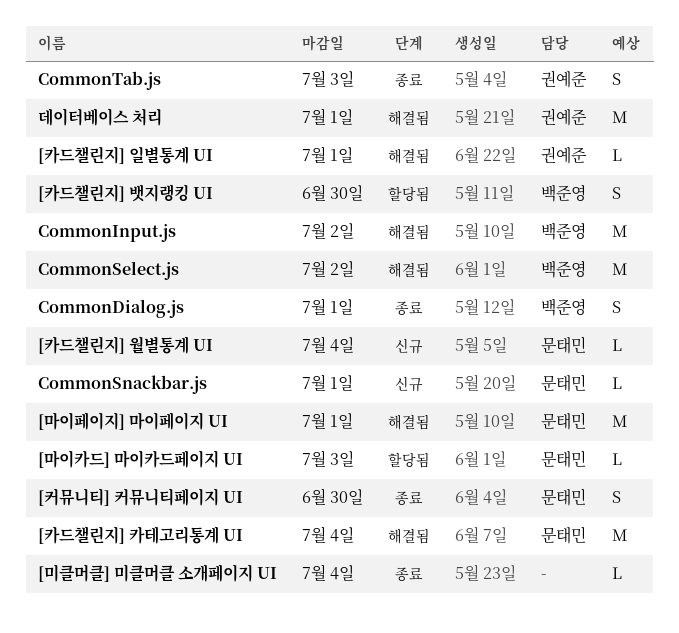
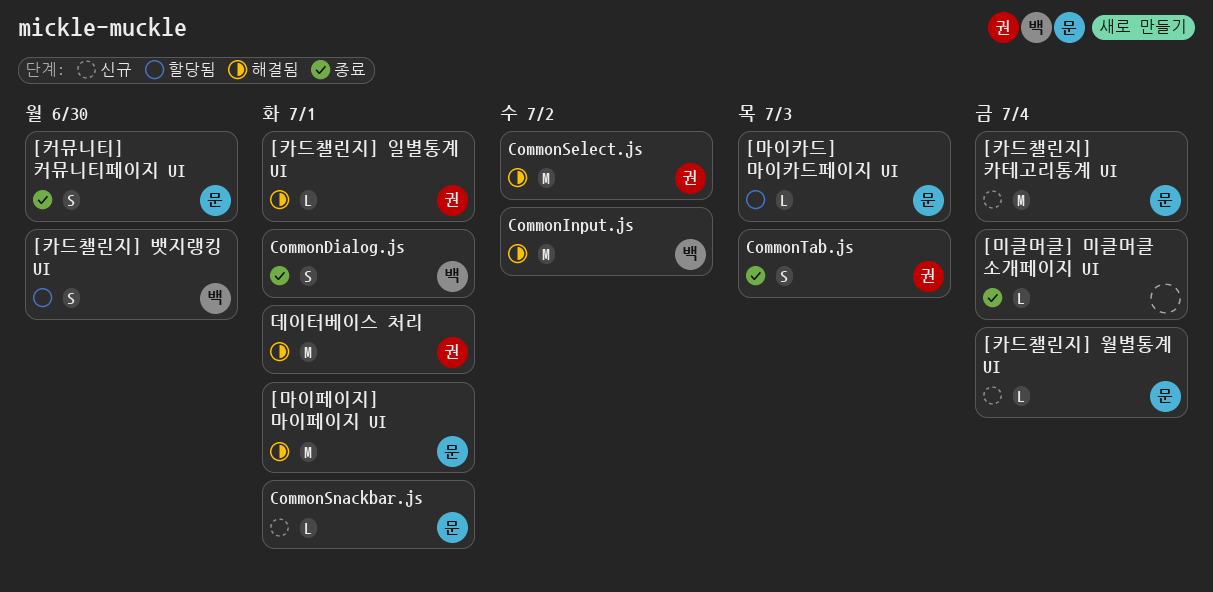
[카드챌린지] 카테고리통계 UI, status: 해결됨 -> 신규
CommonSelect.js, owner: 백준영 -> 권예준

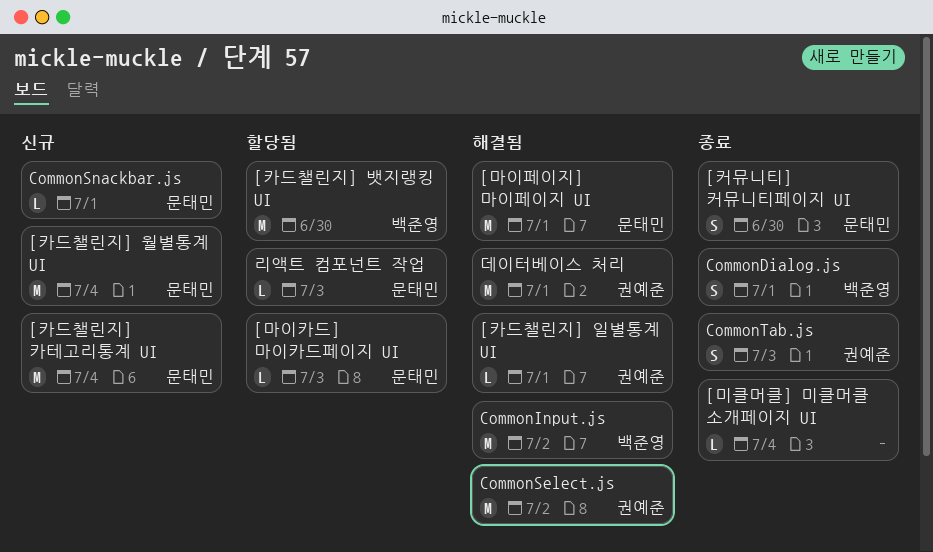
[카드챌린지] 뱃지랭킹 UI, estimate: S -> M
[카드챌린지] 월별통계 UI, estimate: L -> M
리액트 컴포넌트 작업: none -> present

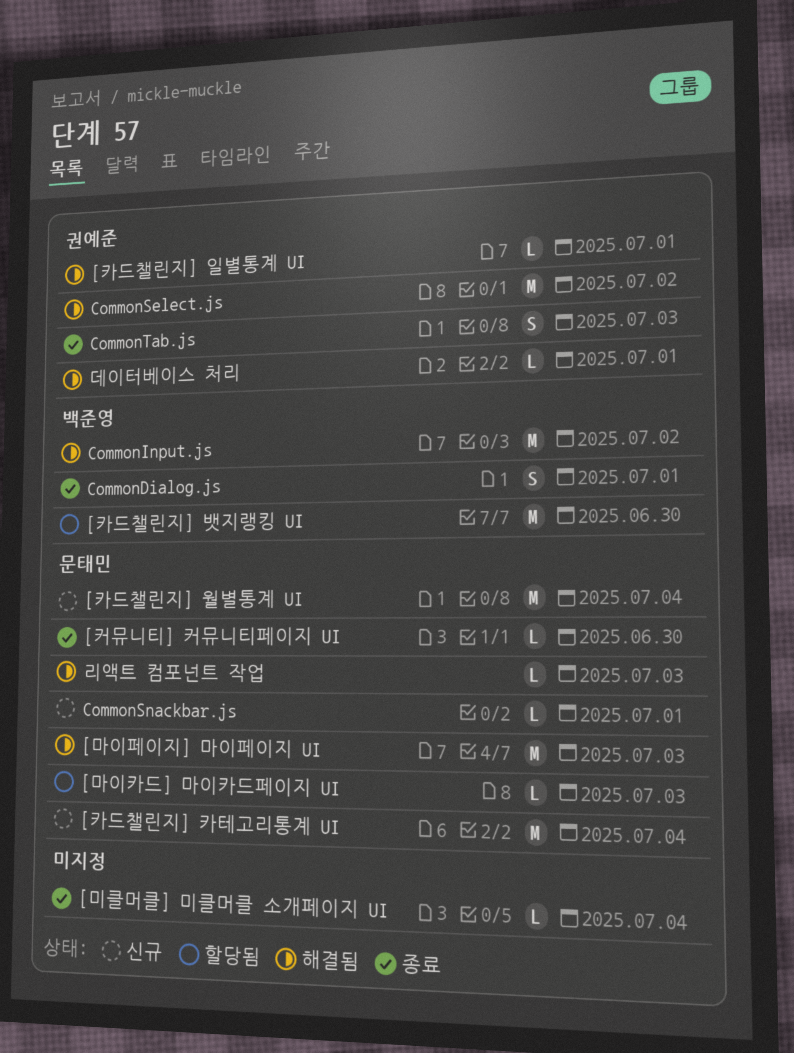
[마이페이지] 마이페이지 UI, due: Jul 1 -> Jul 3
[커뮤니티] 커뮤니티페이지 UI, estimate: S -> L
데이터베이스 처리, estimate: M -> L
리액트 컴포넌트 작업, status: 할당됨 -> 해결됨

